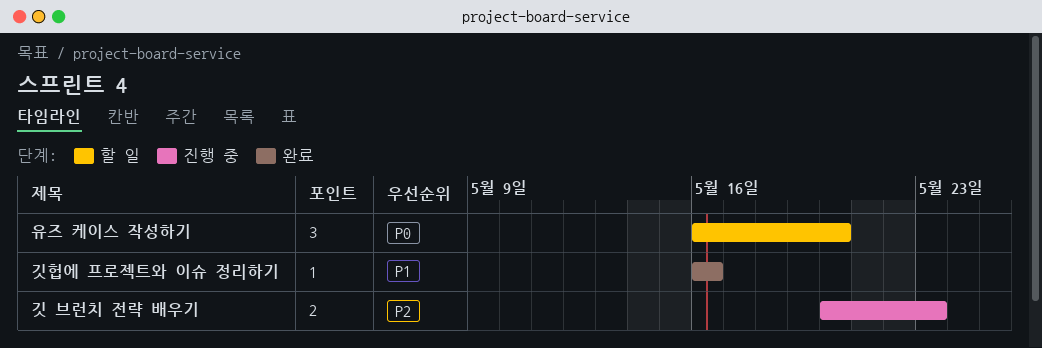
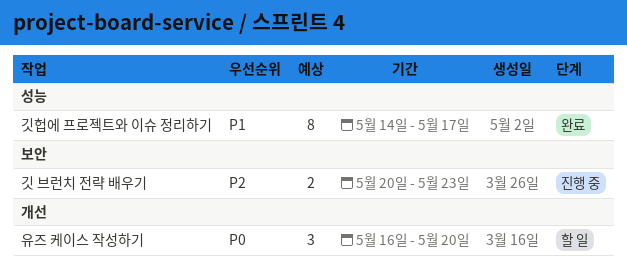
깃헙에 프로젝트와 이슈 정리하기, estimate: 1 -> 8
깃헙에 프로젝트와 이슈 정리하기, start: May 16 -> May 14
깃헙에 프로젝트와 이슈 정리하기, due: May 16 -> May 17

